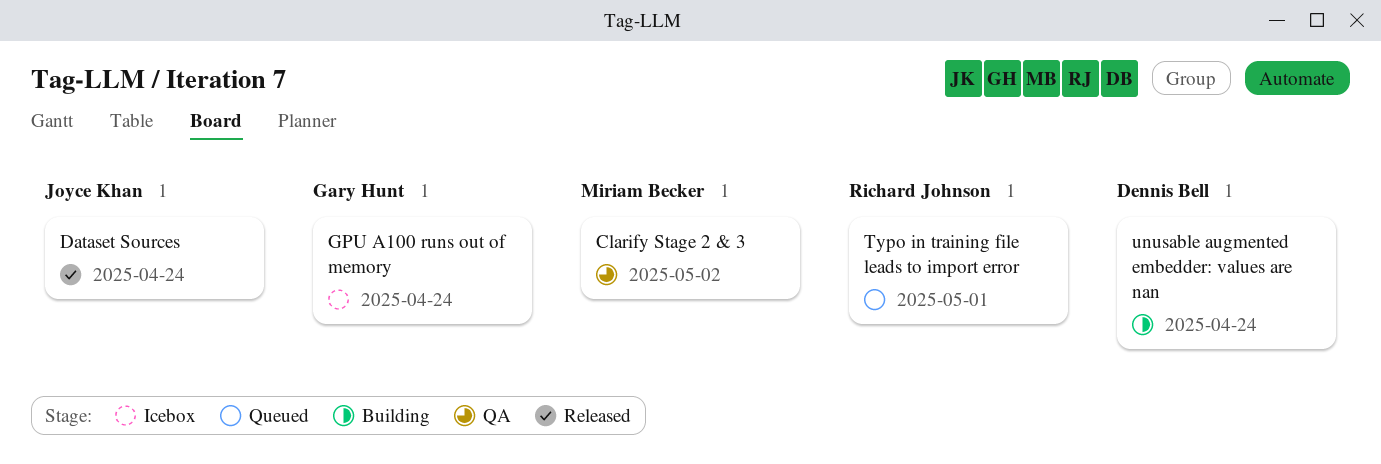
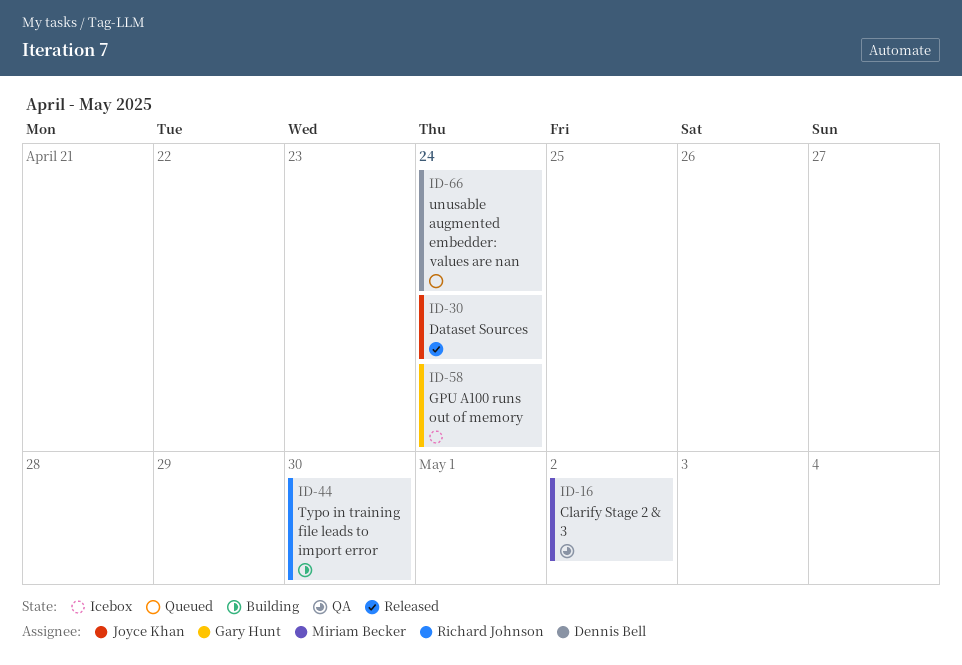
Typo in training file leads to import error, status: Queued -> Building
Typo in training file leads to import error, due: May 1 -> Apr 30
unusable augmented embedder: values are nan, status: Building -> Queued

